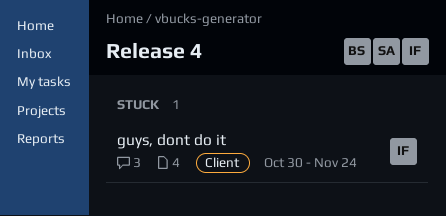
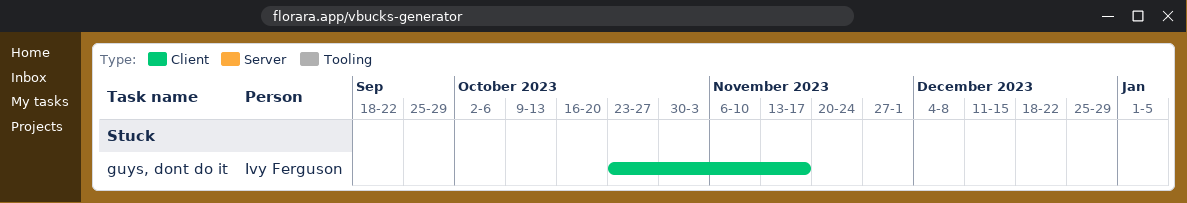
guys, dont do it, start: Oct 30 -> Oct 23
guys, dont do it, due: Nov 24 -> Nov 17

